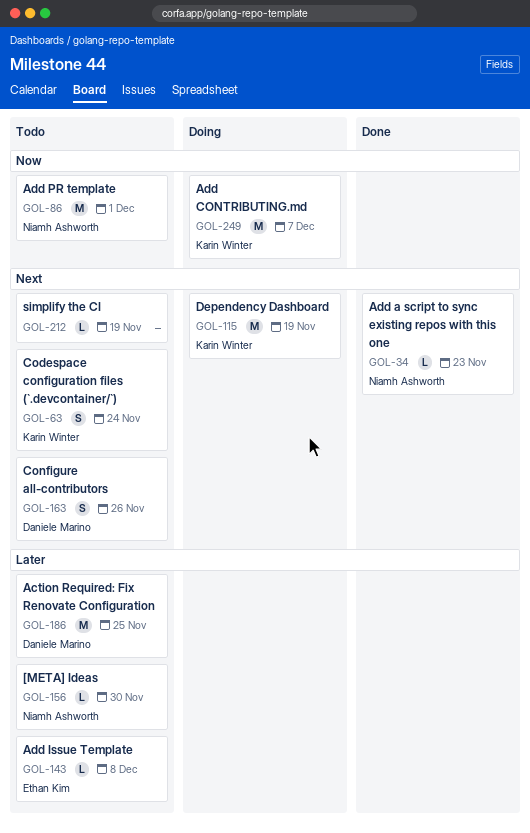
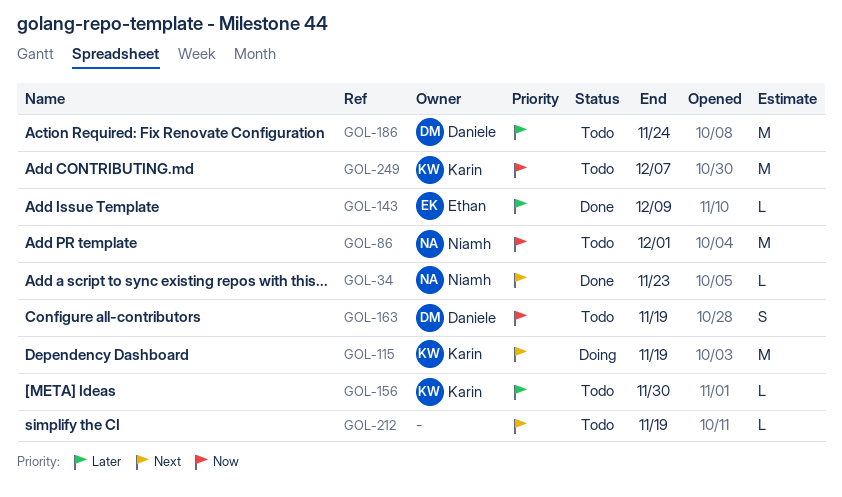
GOL-63: present -> none
GOL-143, status: Todo -> Done
GOL-143, due: Dec 8 -> Dec 9
GOL-156, owner: Niamh Ashworth -> Karin Winter
GOL-163, priority: Next -> Now
GOL-163, due: Nov 26 -> Nov 19
GOL-186, due: Nov 25 -> Nov 24
GOL-249, status: Doing -> Todo

